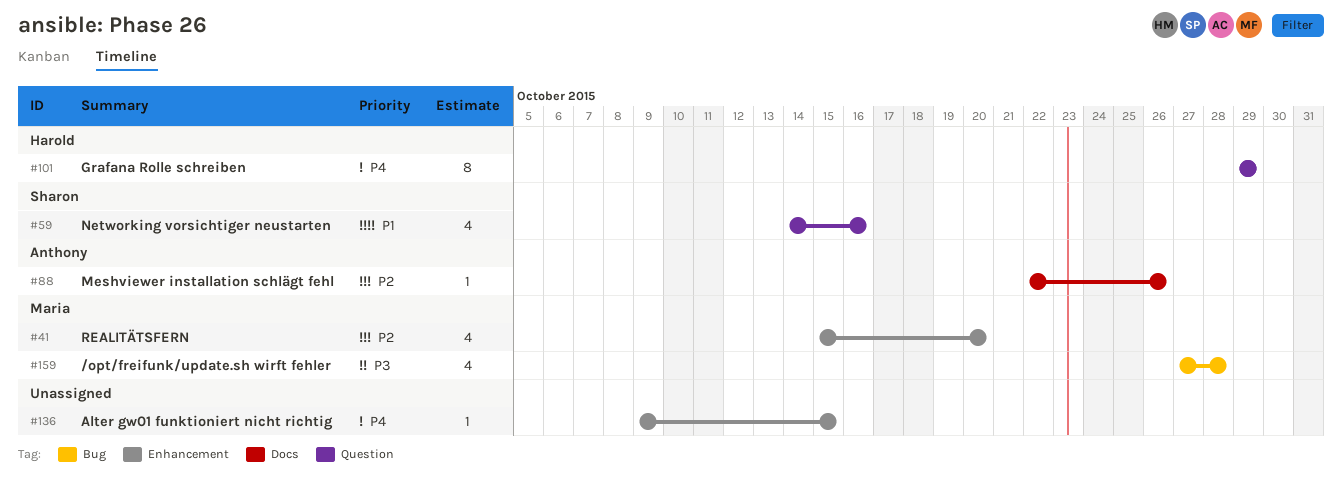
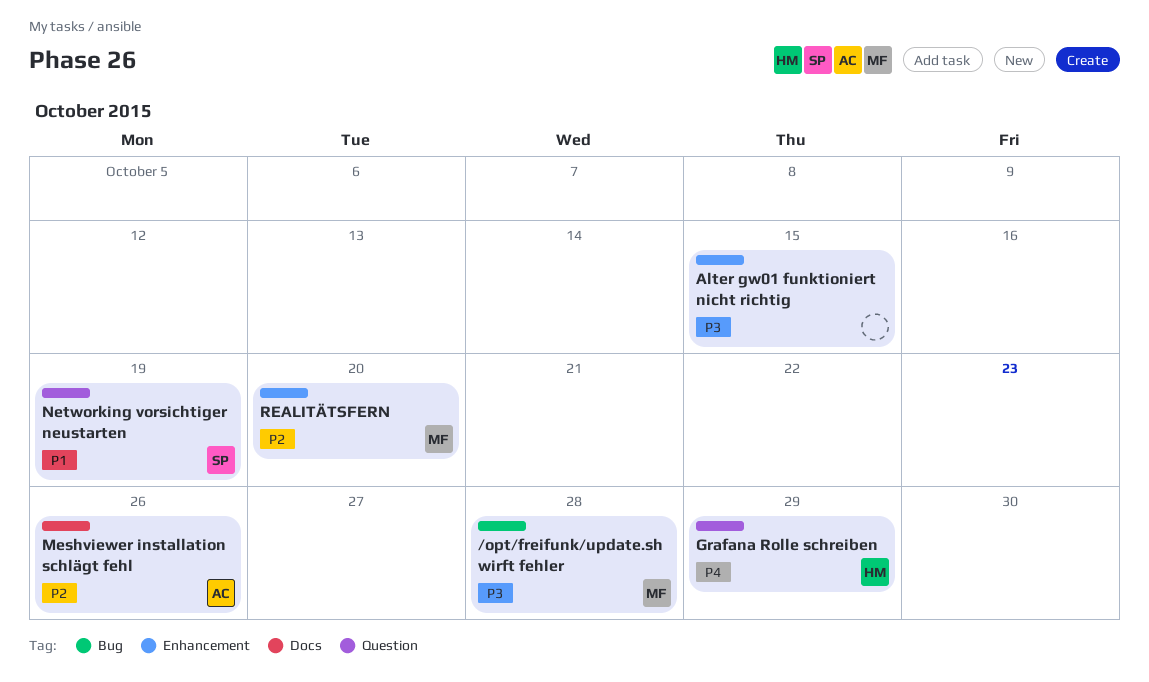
Alter gw01 funktioniert nicht richtig, priority: P4 -> P3
Networking vorsichtiger neustarten, due: Oct 16 -> Oct 19

